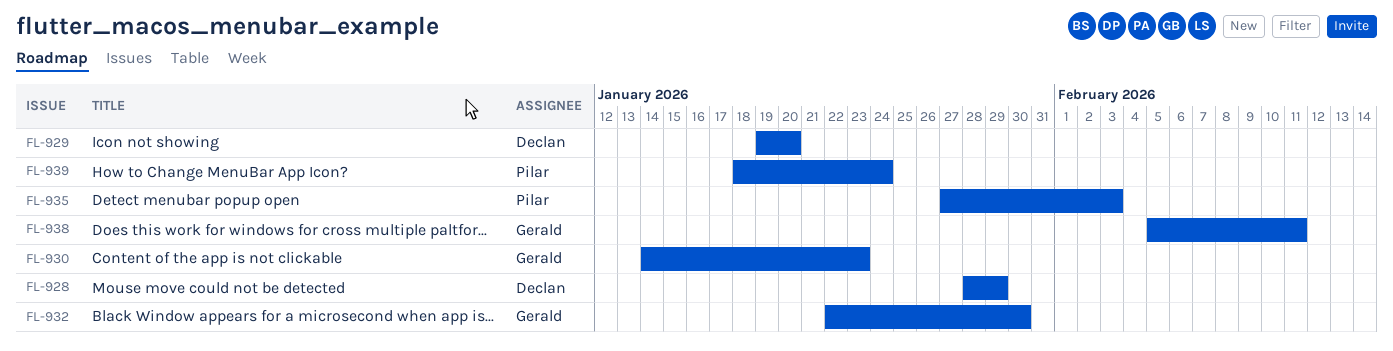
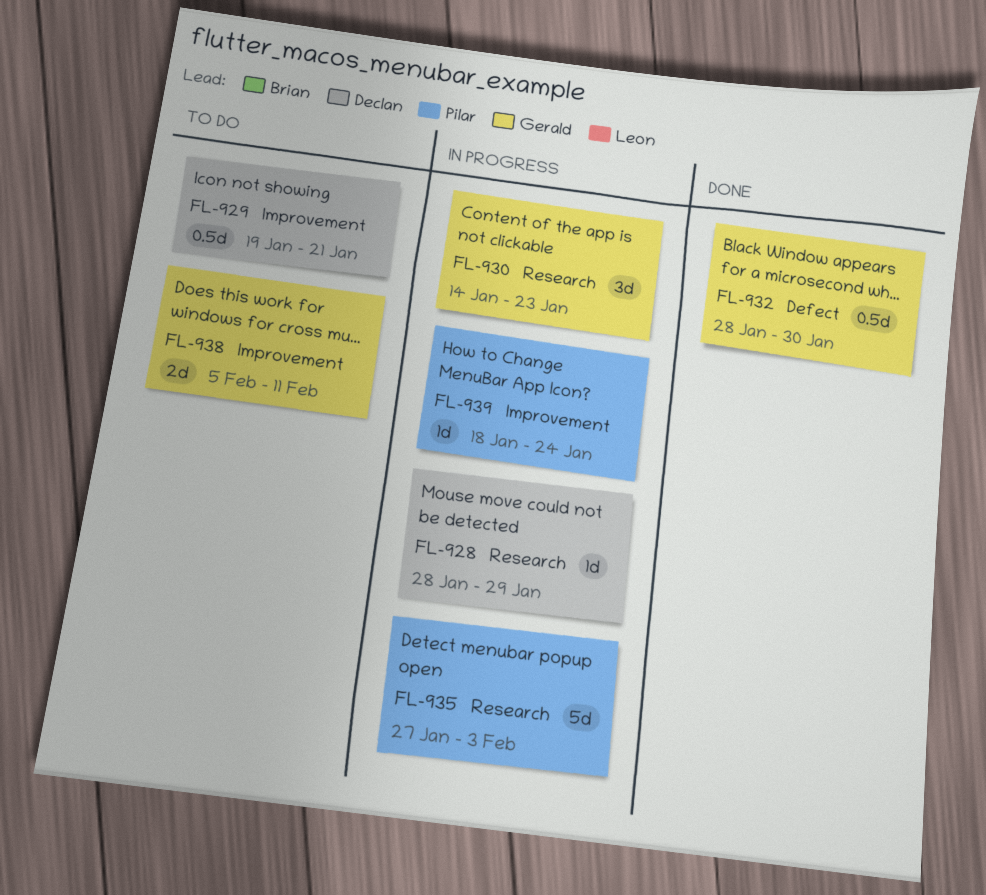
FL-929, due: Jan 20 -> Jan 21
FL-932, start: Jan 22 -> Jan 28

